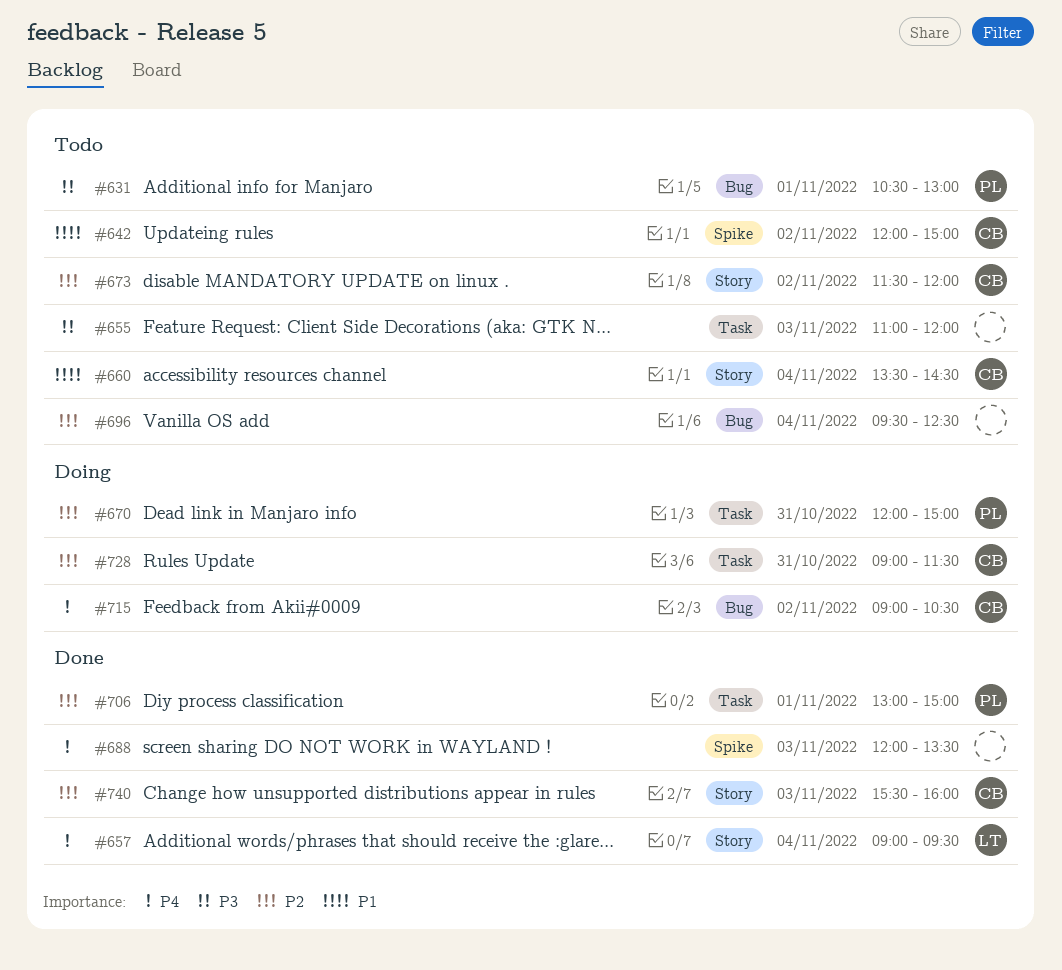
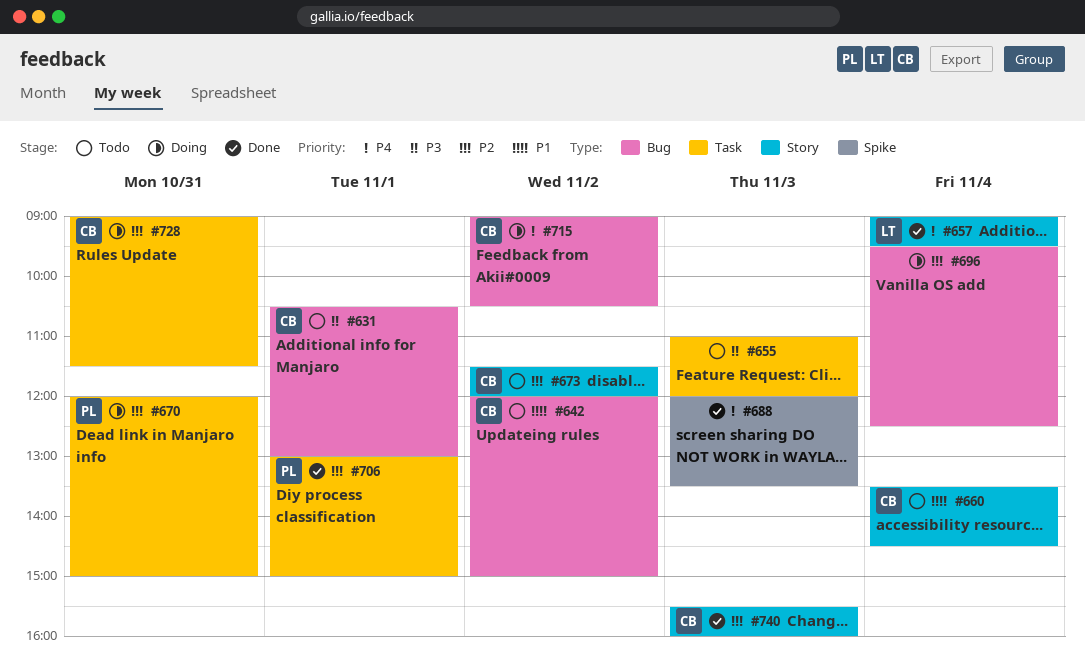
#631, owner: PL -> CB
#642, label: Spike -> Bug
#696, status: Todo -> Doing

